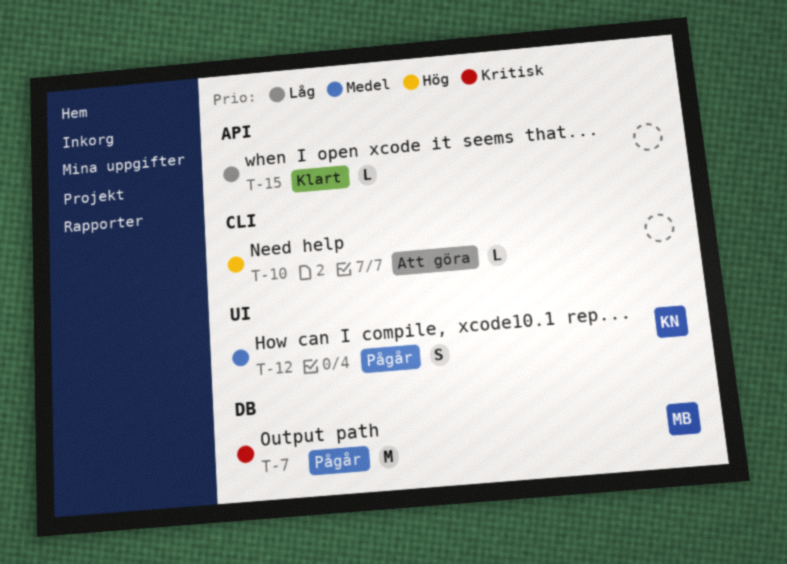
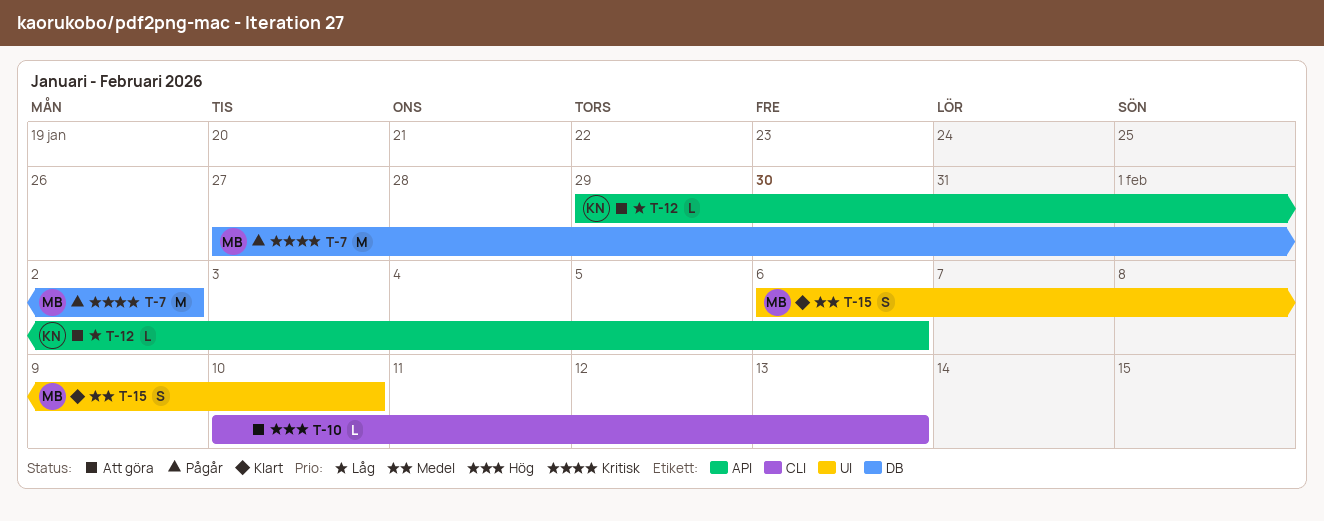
T-12, status: Pågår -> Att göra
T-12, priority: Medel -> Låg
T-12, label: UI -> API
T-12, estimate: S -> L
T-15, owner: none -> MB
T-15, priority: Låg -> Medel
T-15, label: API -> UI
T-15, estimate: L -> S

